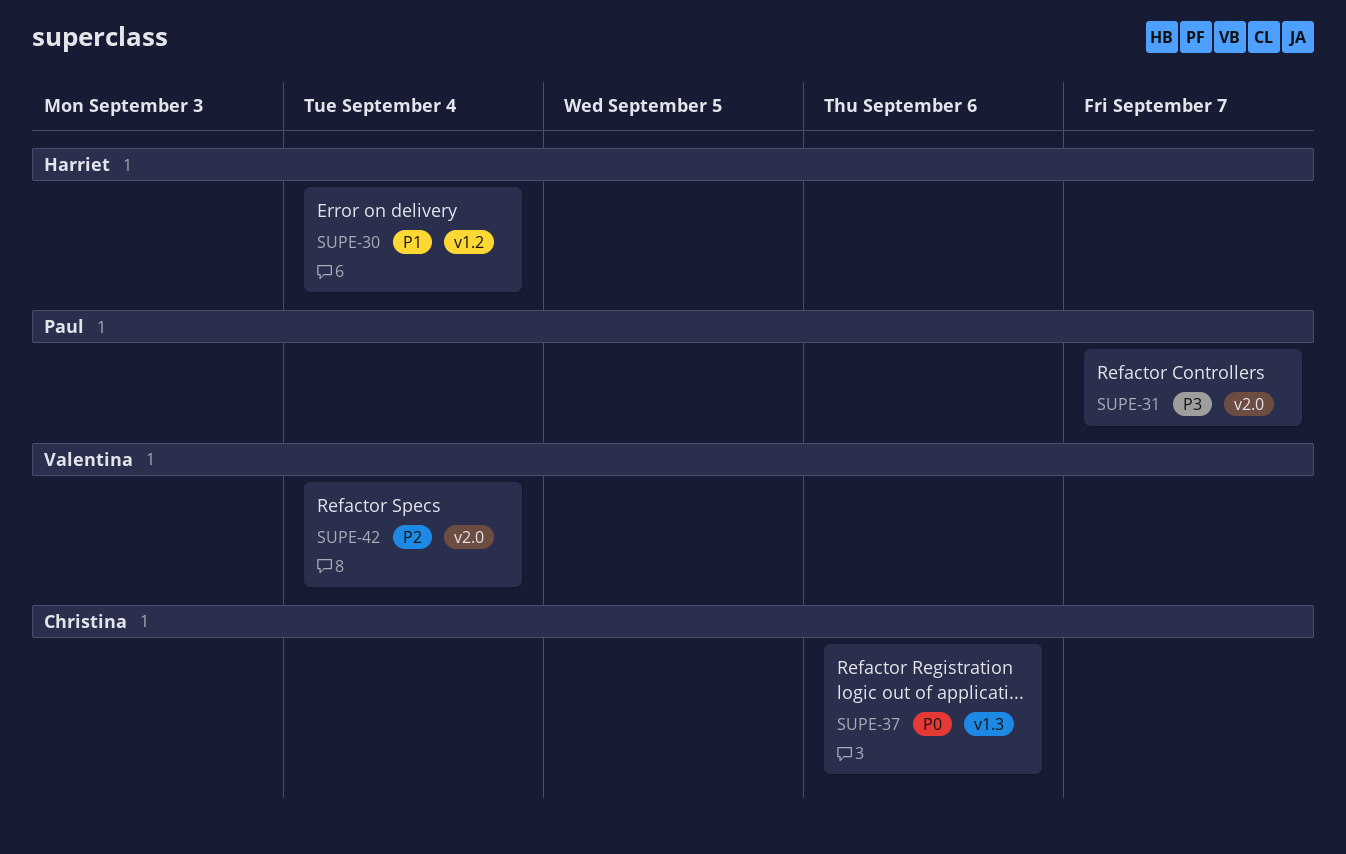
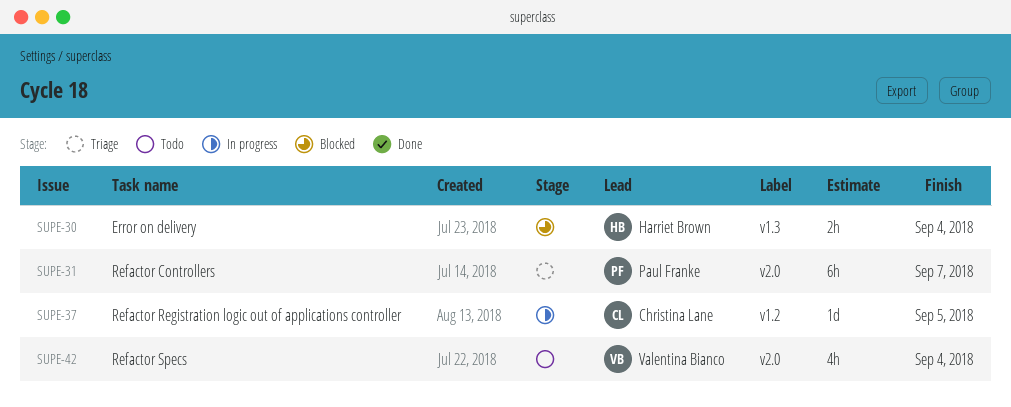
SUPE-30, label: v1.2 -> v1.3
SUPE-37, label: v1.3 -> v1.2
SUPE-37, due: Sep 6 -> Sep 5

